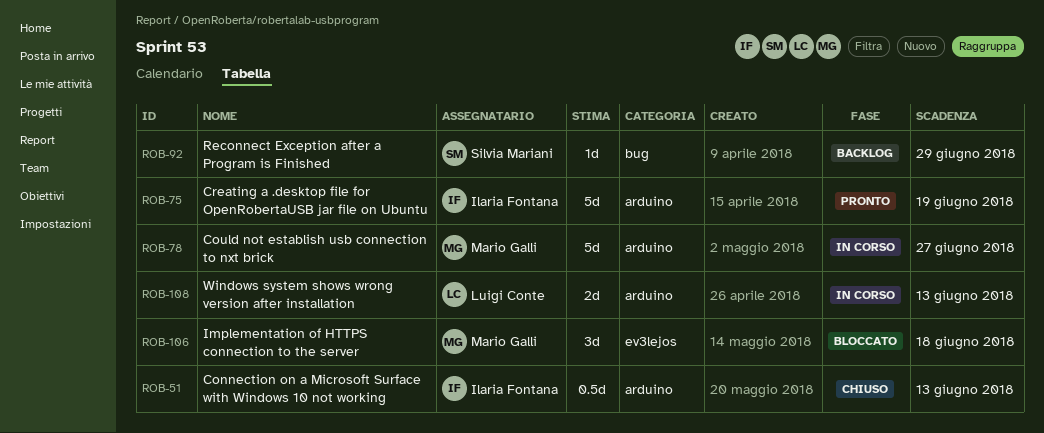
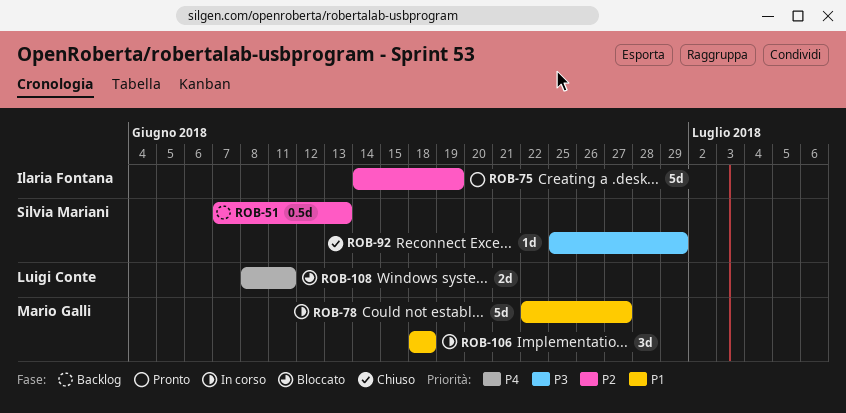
ROB-51, status: Chiuso -> Backlog
ROB-51, owner: Ilaria Fontana -> Silvia Mariani
ROB-92, status: Backlog -> Chiuso
ROB-106, status: Bloccato -> In corso
ROB-108, status: In corso -> Bloccato
ROB-108, due: Jun 13 -> Jun 11

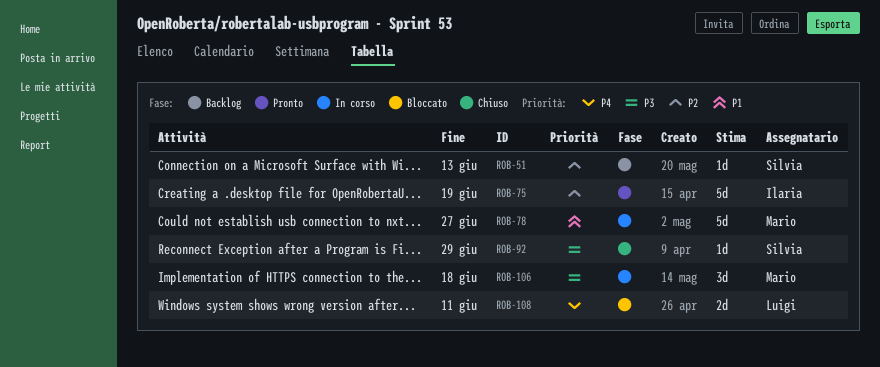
ROB-51, estimate: 0.5d -> 1d
ROB-106, priority: P1 -> P3

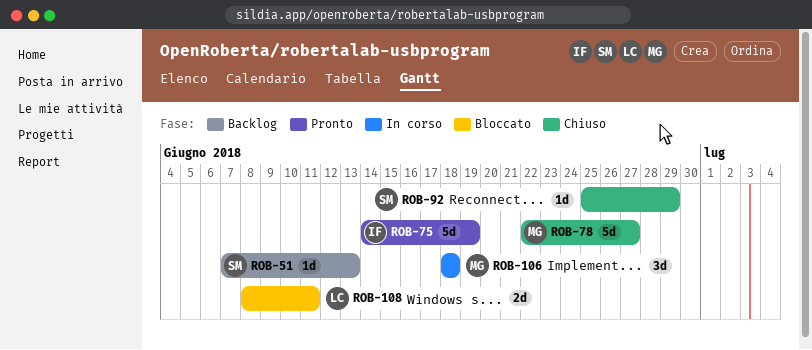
ROB-78, status: In corso -> Chiuso

